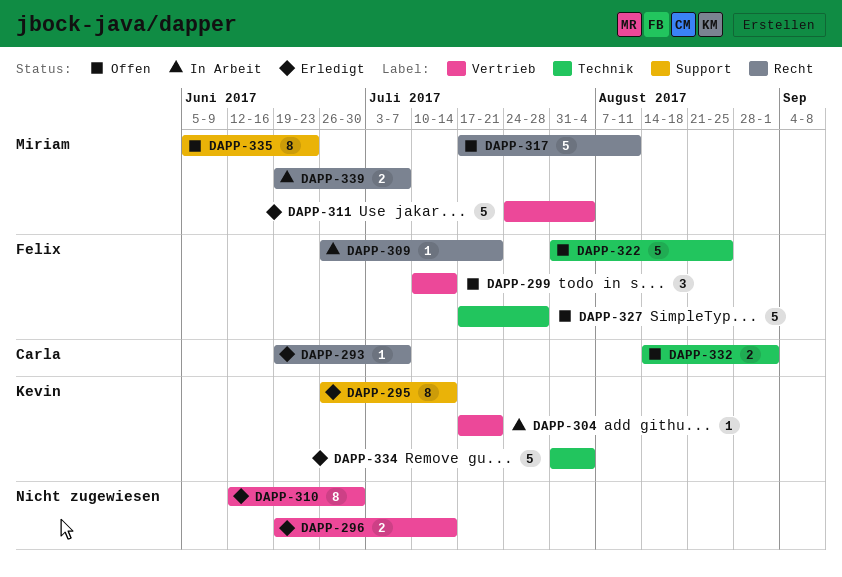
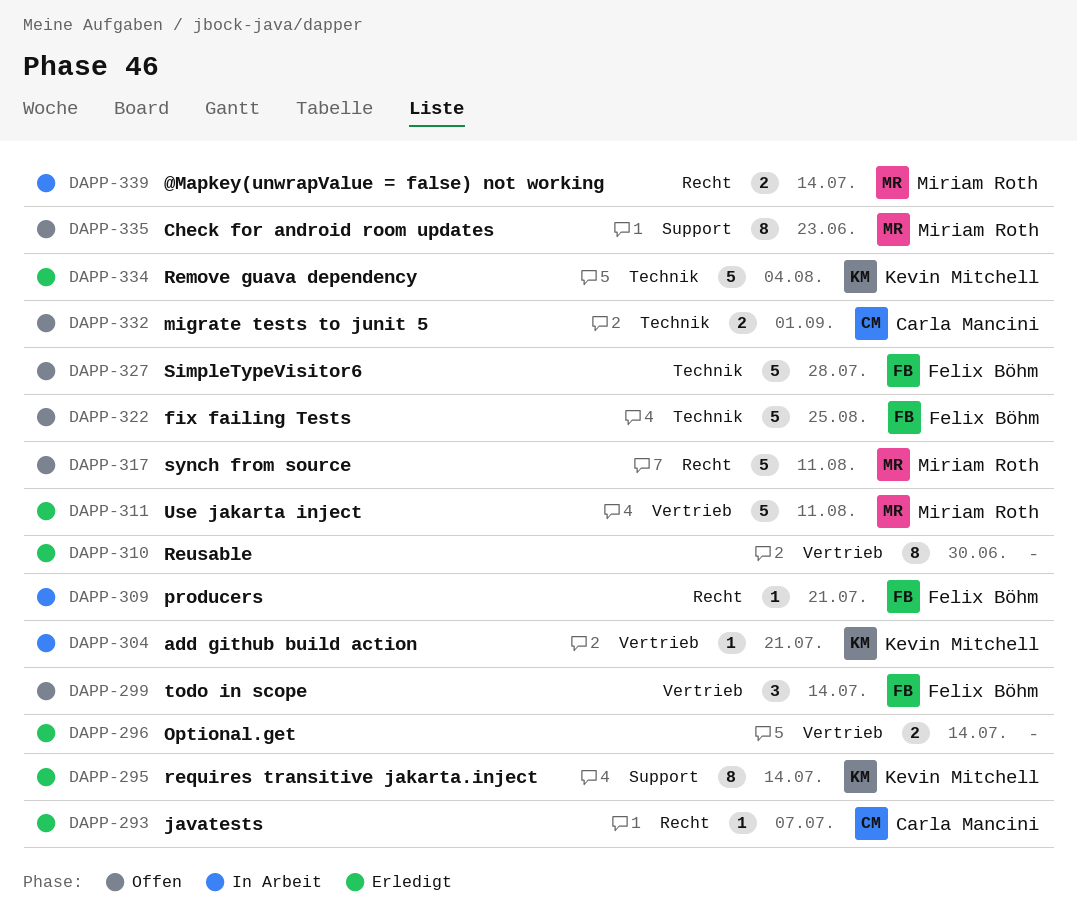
DAPP-311, due: Aug 4 -> Aug 11
DAPP-339, due: Jul 7 -> Jul 14

